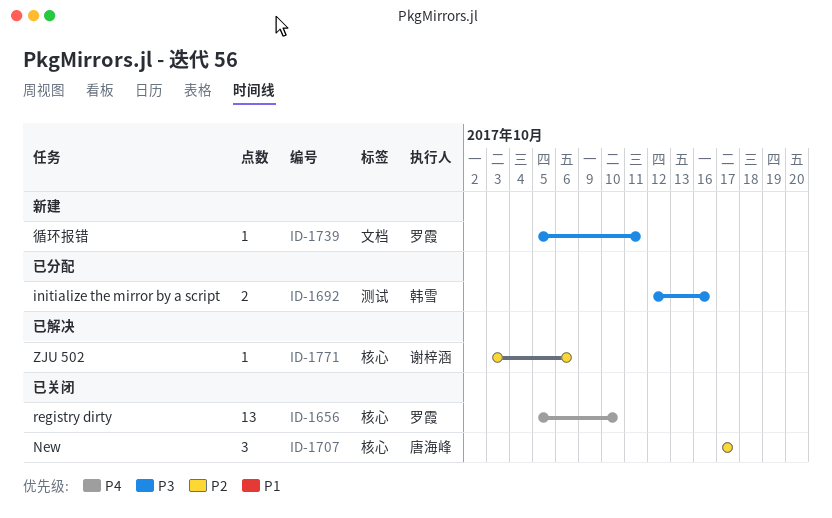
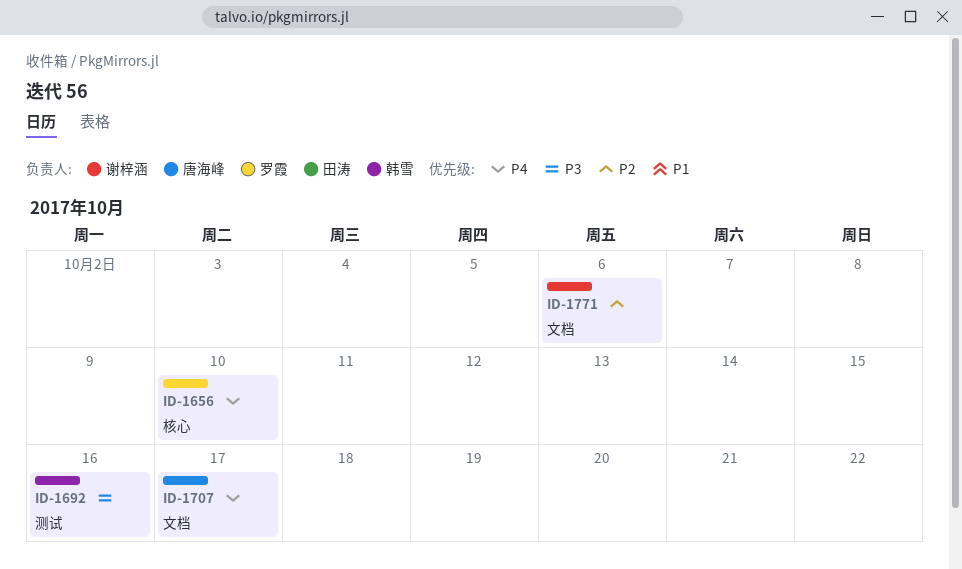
ID-1707, priority: P2 -> P4
ID-1707, label: 核心 -> 文档
ID-1739: present -> none
ID-1771, label: 核心 -> 文档

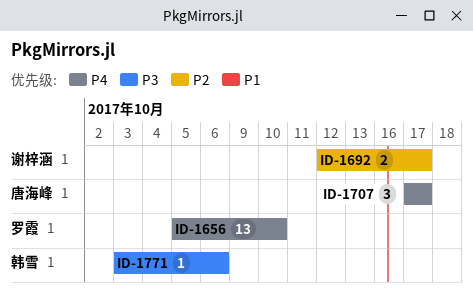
ID-1692, owner: 韩雪 -> 谢梓涵
ID-1692, priority: P3 -> P2
ID-1692, due: Oct 16 -> Oct 17
ID-1771, owner: 谢梓涵 -> 韩雪
ID-1771, priority: P2 -> P3

